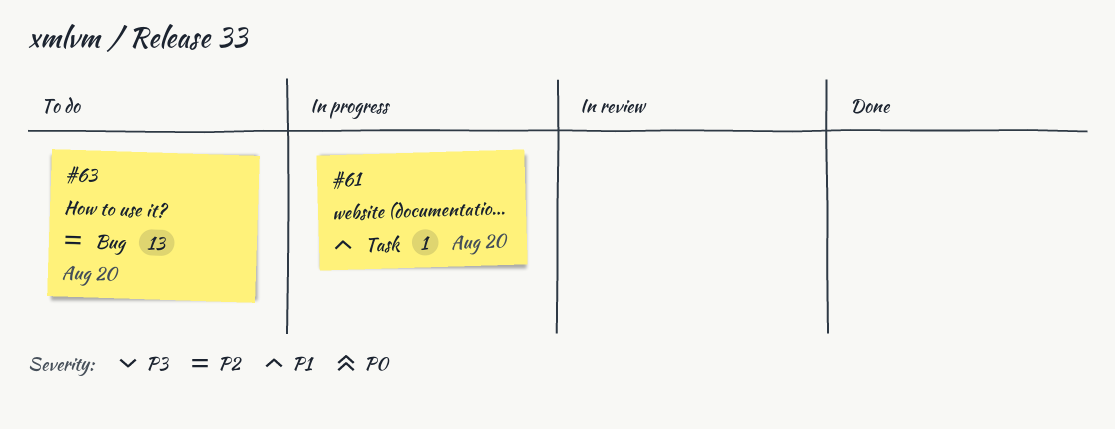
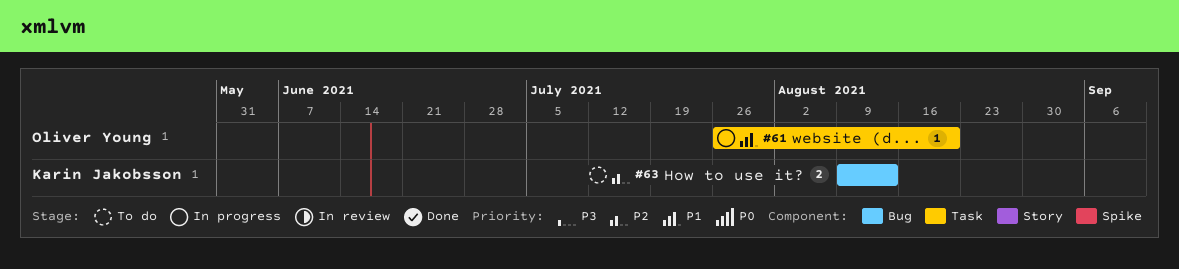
#63, estimate: 13 -> 2
#63, due: Aug 20 -> Aug 13

